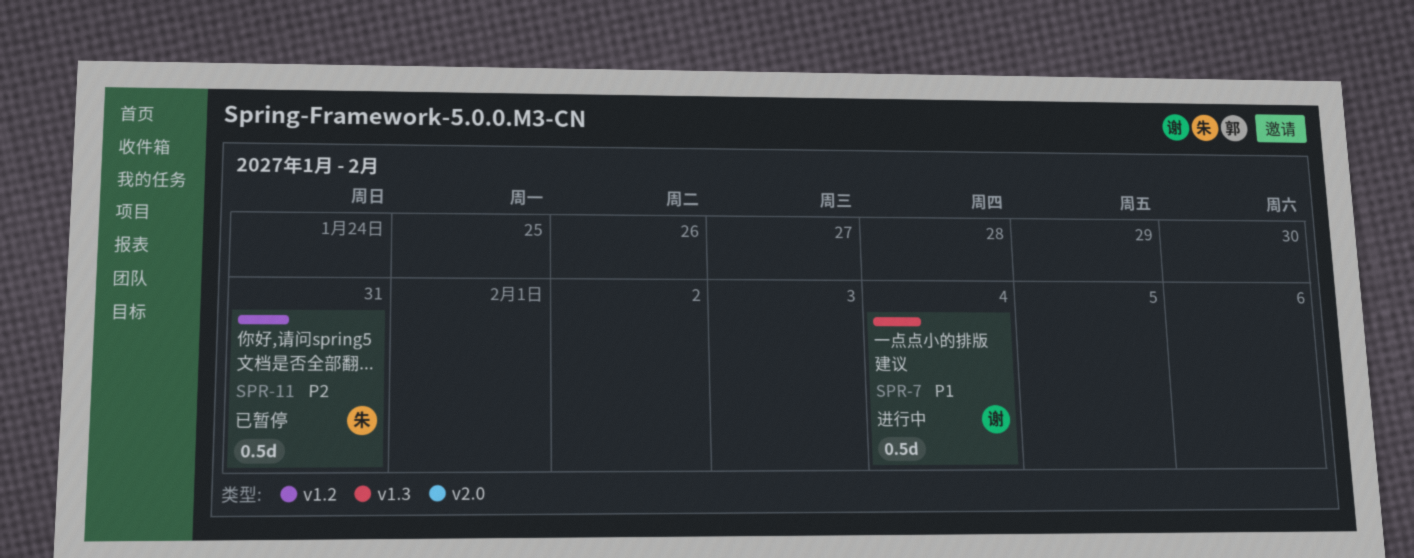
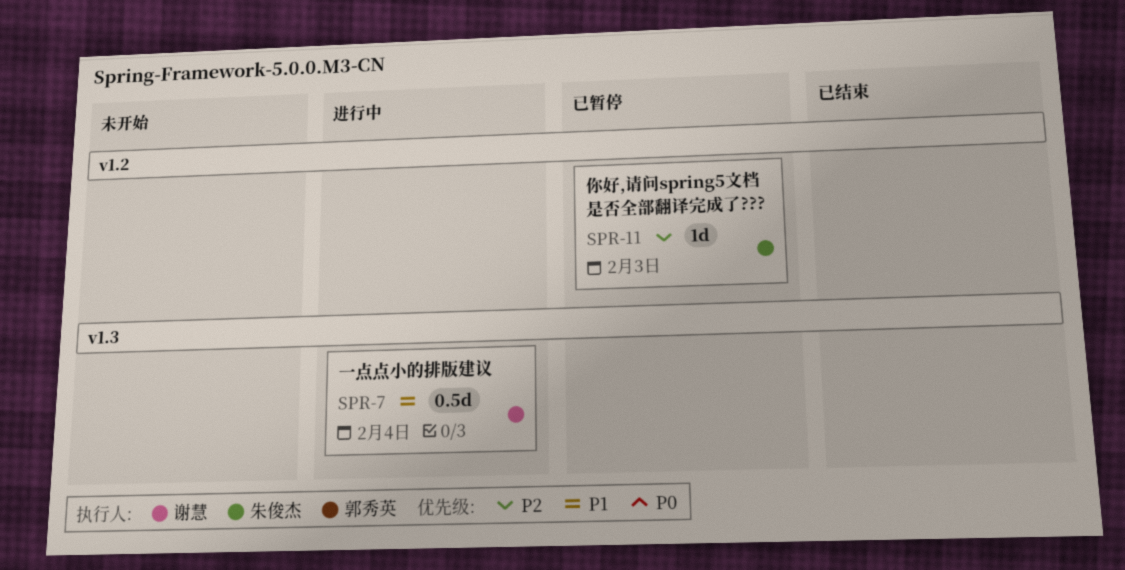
SPR-11, estimate: 0.5d -> 1d
SPR-11, due: Jan 31 -> Feb 3

